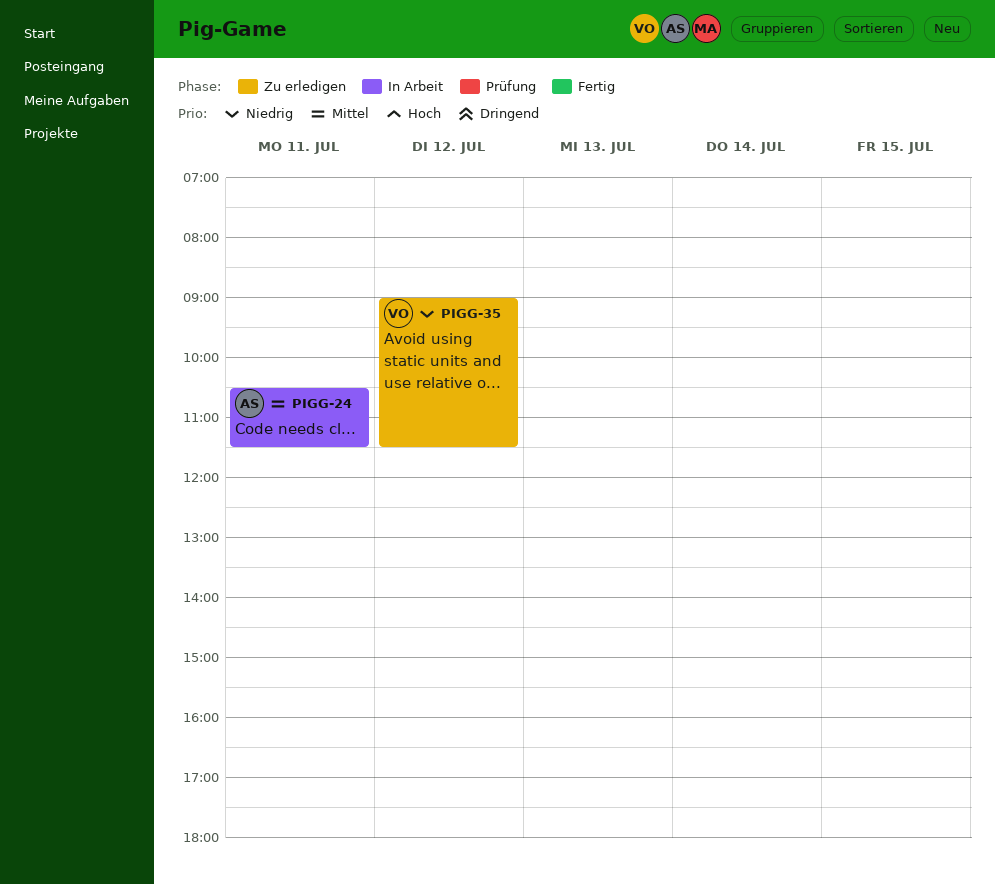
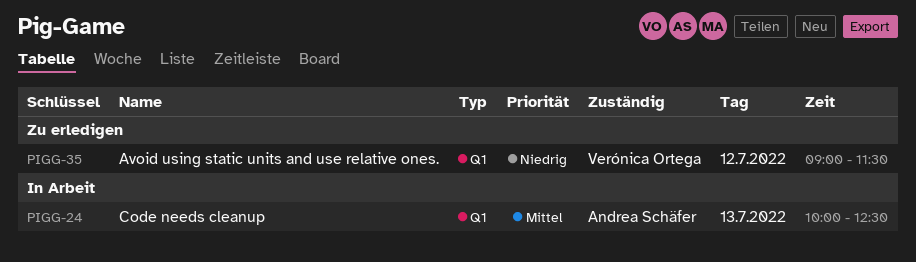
PIGG-24, day: Jul 11 -> Jul 13
PIGG-24, begins: 10:30 -> 10:00
PIGG-24, ends: 11:30 -> 12:30

